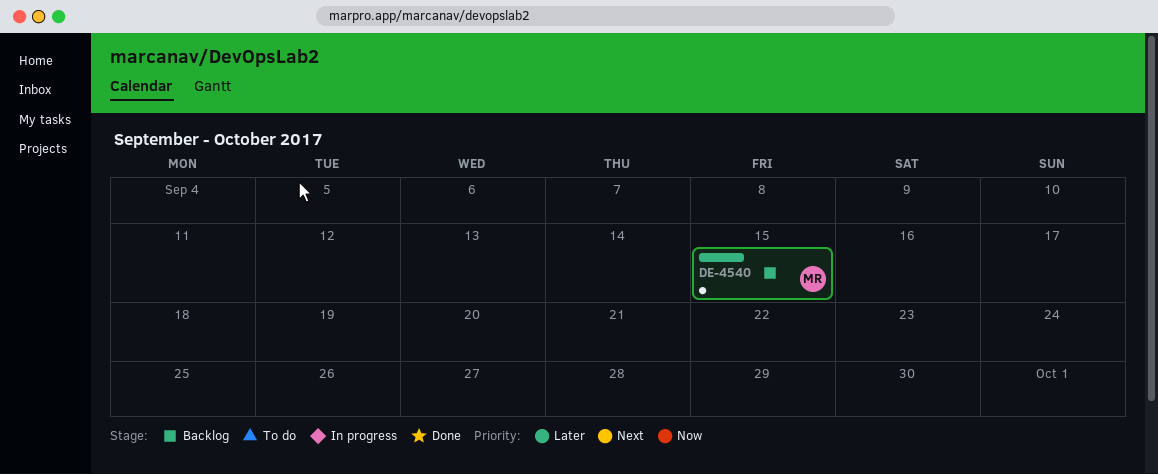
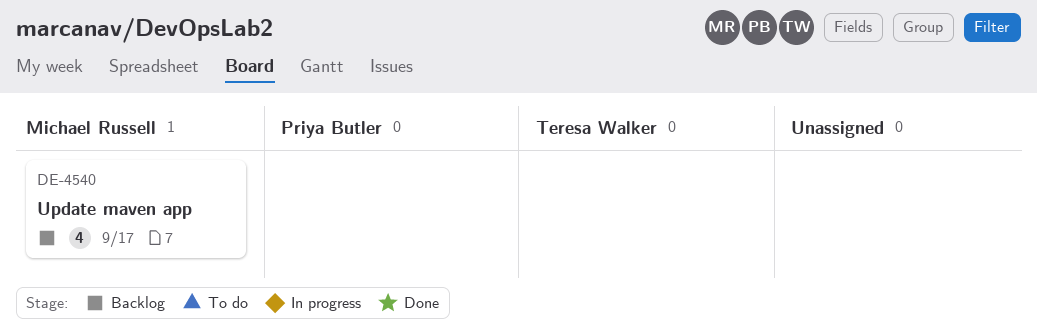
DE-4540, estimate: 1 -> 4
DE-4540, due: Sep 15 -> Sep 17

